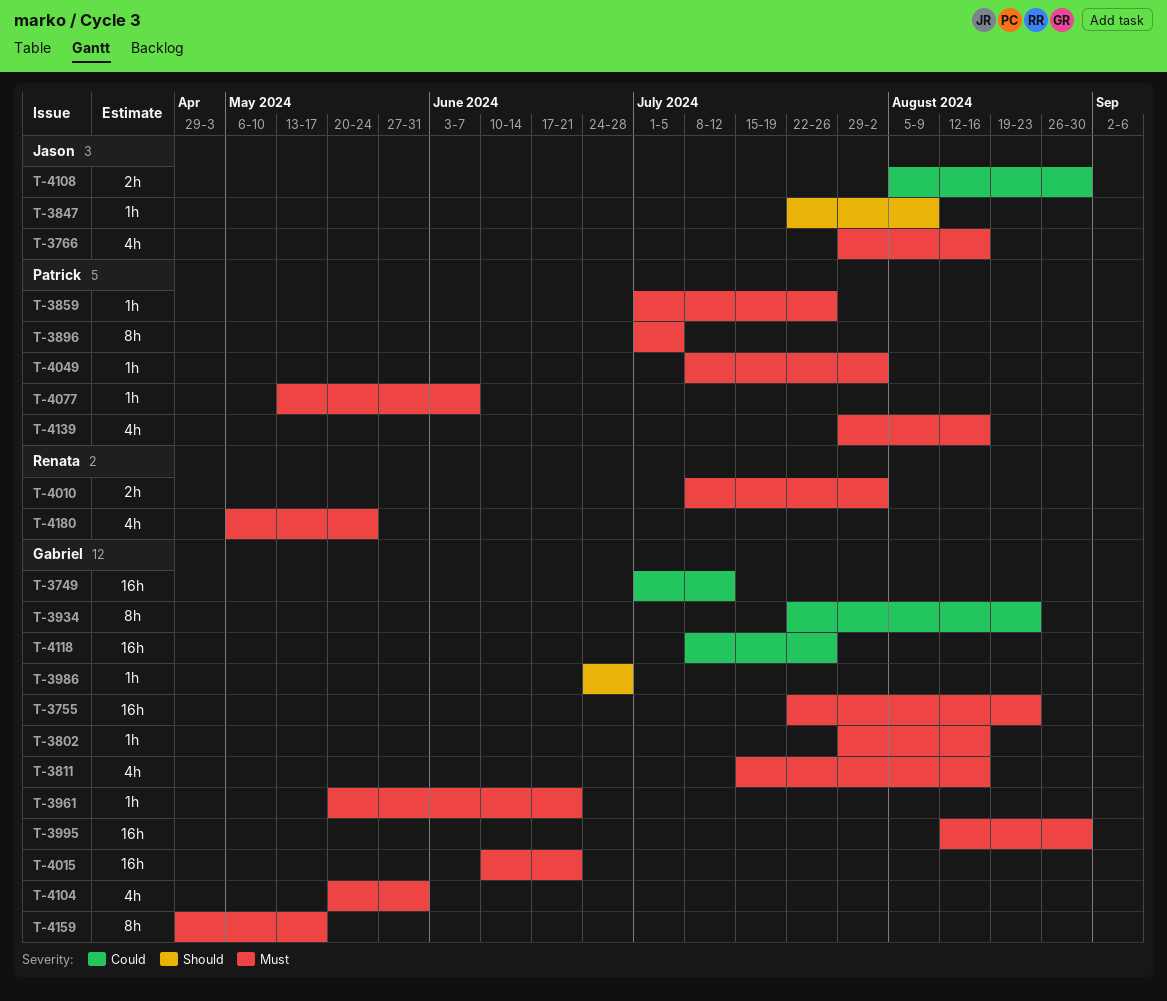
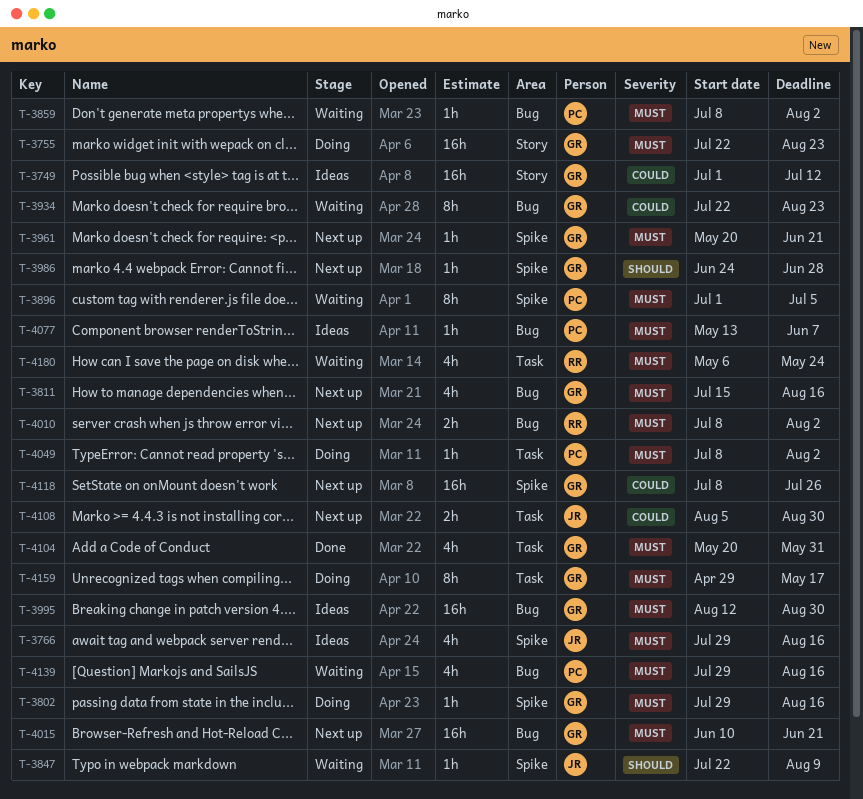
T-3859, start: Jul 1 -> Jul 8
T-3859, due: Jul 26 -> Aug 2

